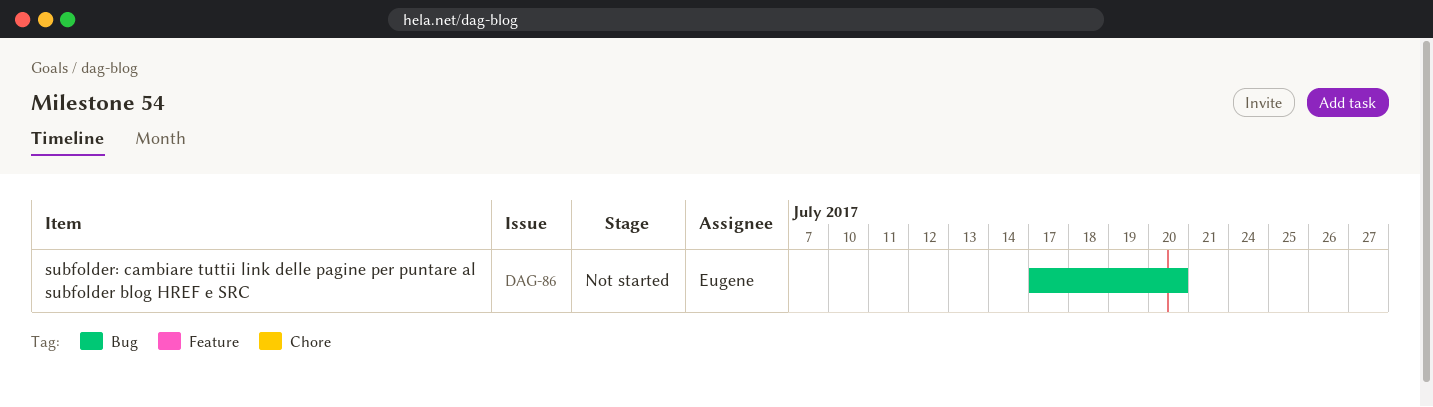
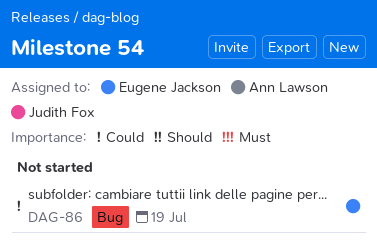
DAG-86, due: Jul 20 -> Jul 19

